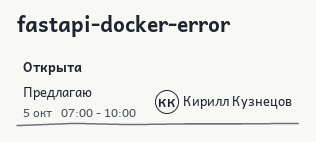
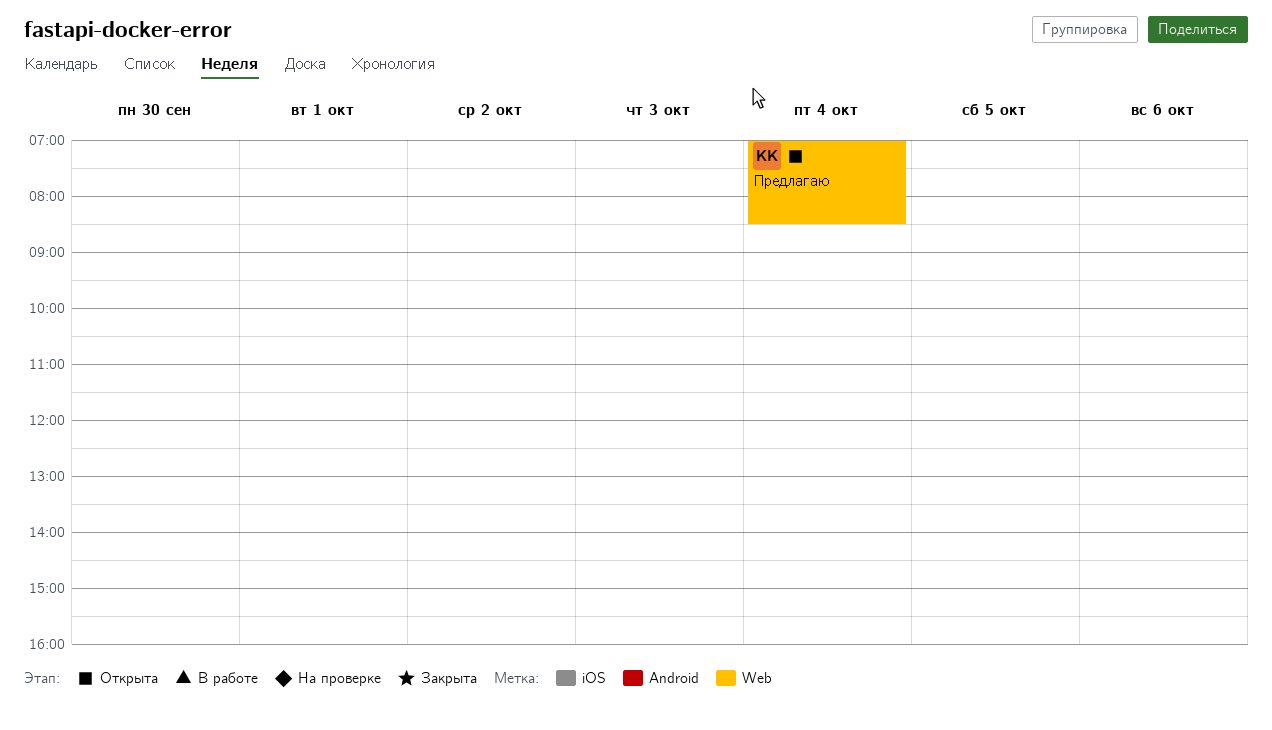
Предлагаю, day: Oct 5 -> Oct 4
Предлагаю, ends: 10:00 -> 08:30

